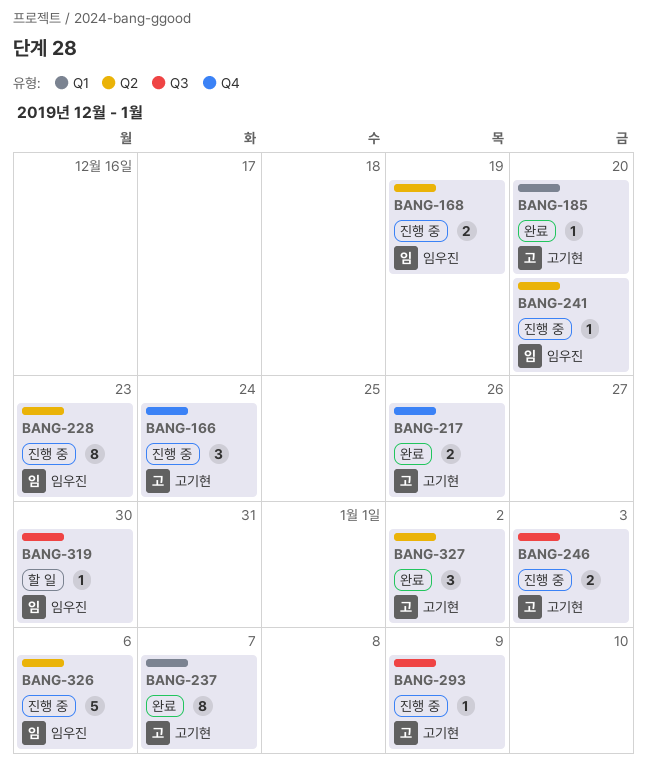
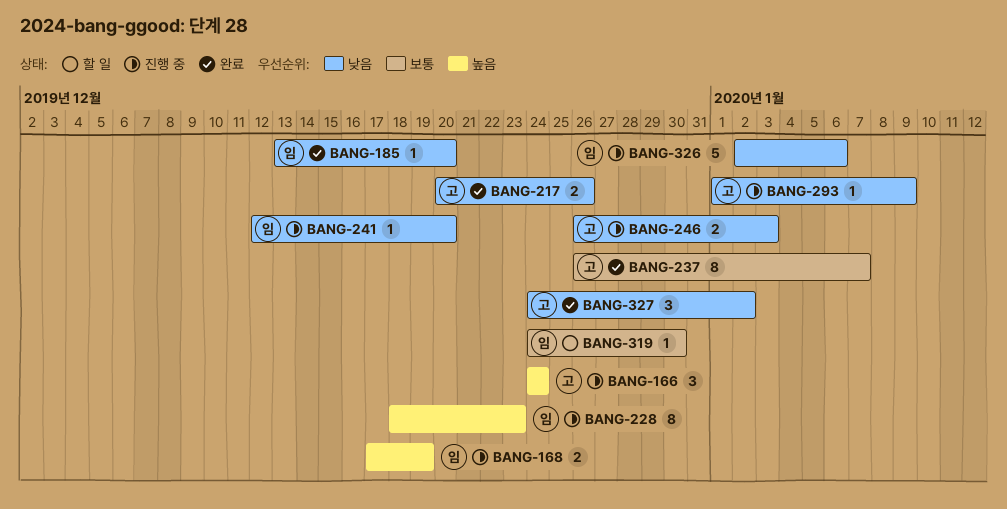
BANG-185, owner: 고기현 -> 임우진

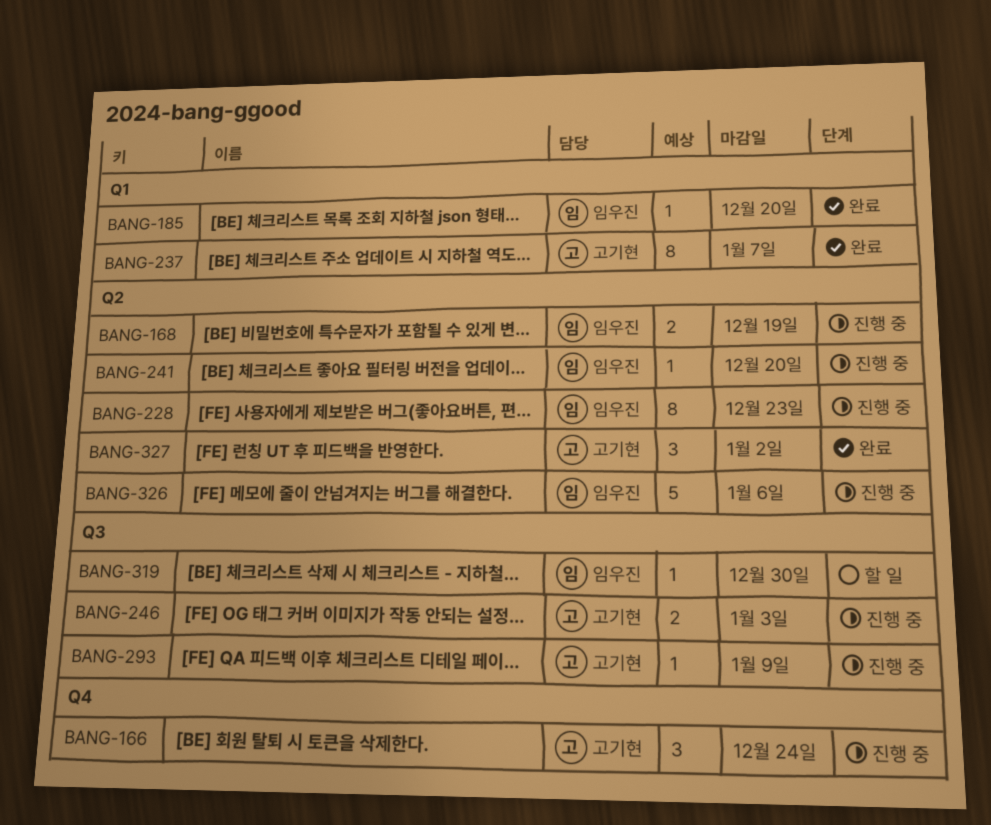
BANG-217: present -> none

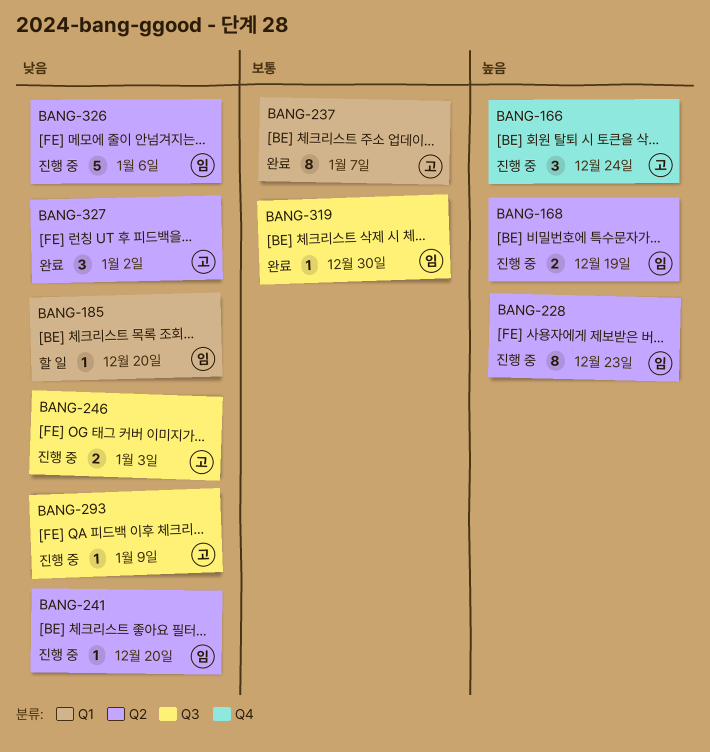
BANG-185, status: 완료 -> 할 일
BANG-319, status: 할 일 -> 완료

